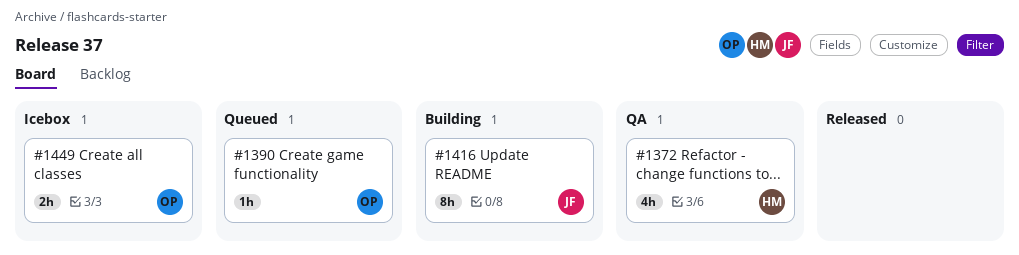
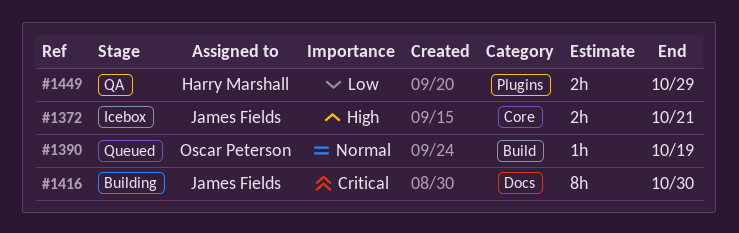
#1372, status: QA -> Icebox
#1372, owner: Harry Marshall -> James Fields
#1372, estimate: 4h -> 2h
#1449, status: Icebox -> QA
#1449, owner: Oscar Peterson -> Harry Marshall

